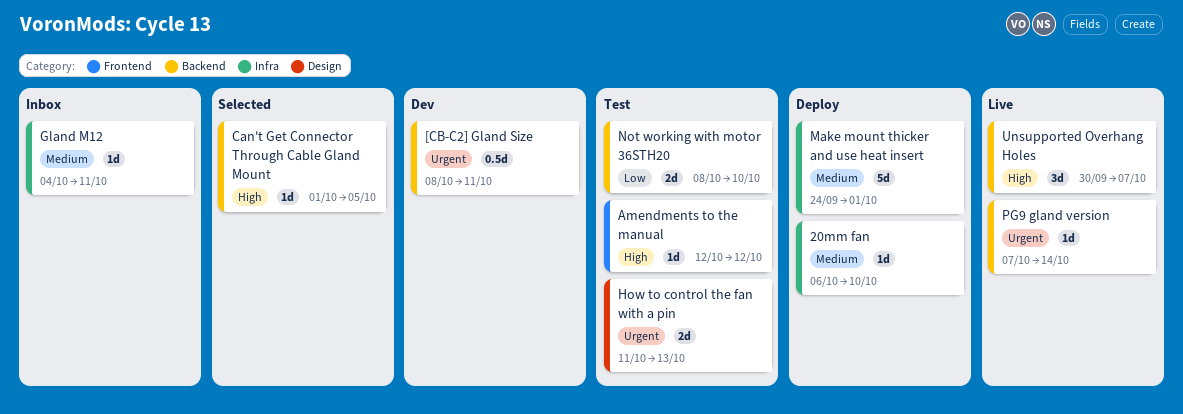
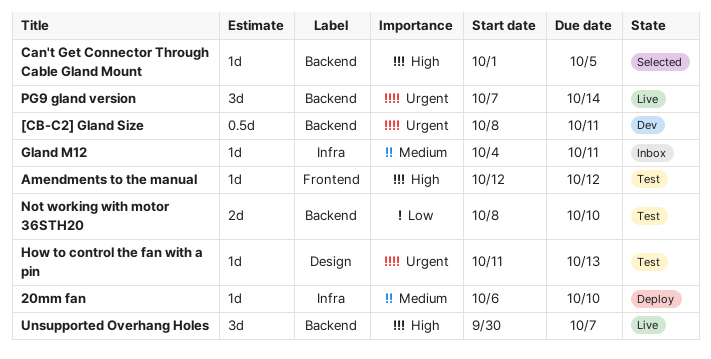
How to control the fan with a pin, estimate: 2d -> 1d
Make mount thicker and use heat insert: present -> none
PG9 gland version, estimate: 1d -> 3d

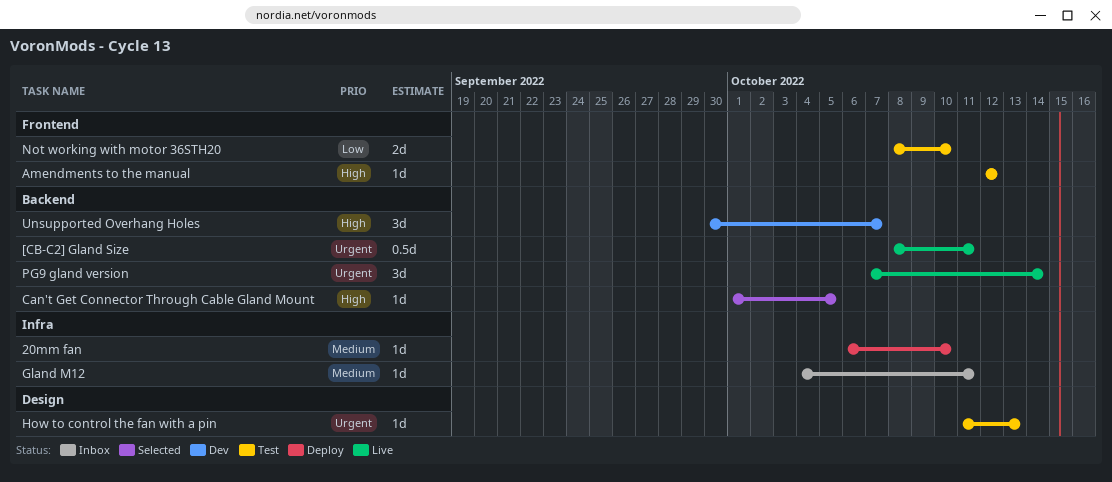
[CB-C2] Gland Size, status: Dev -> Live
Not working with motor 36STH20, label: Backend -> Frontend
Unsupported Overhang Holes, status: Live -> Dev

